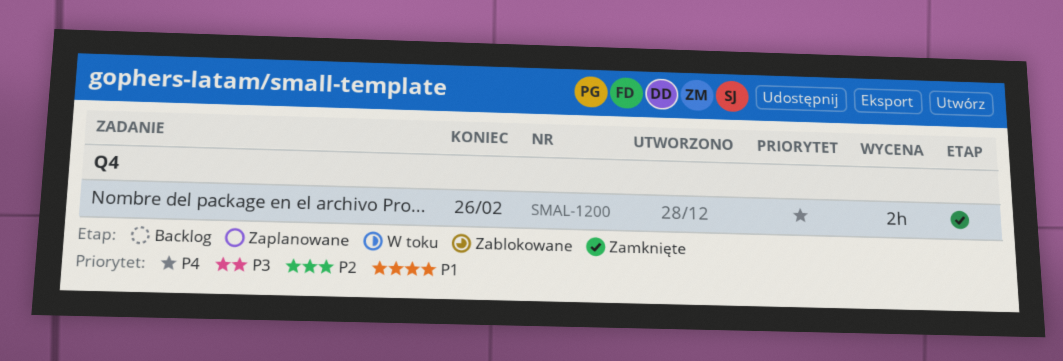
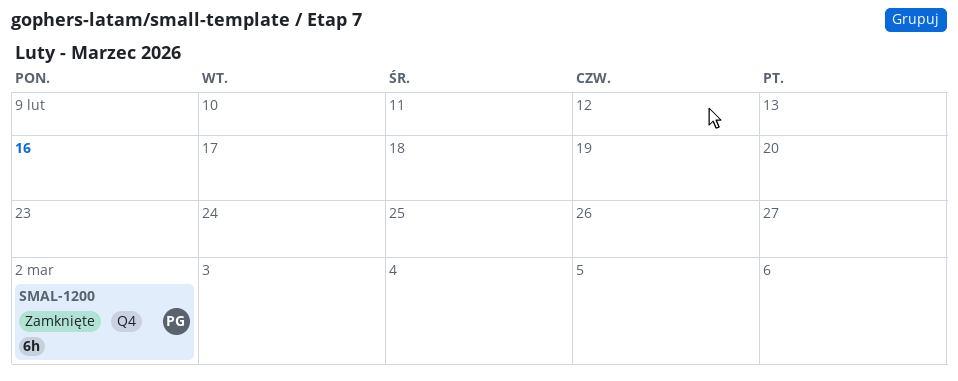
SMAL-1200, estimate: 2h -> 6h
SMAL-1200, due: Feb 26 -> Mar 2

